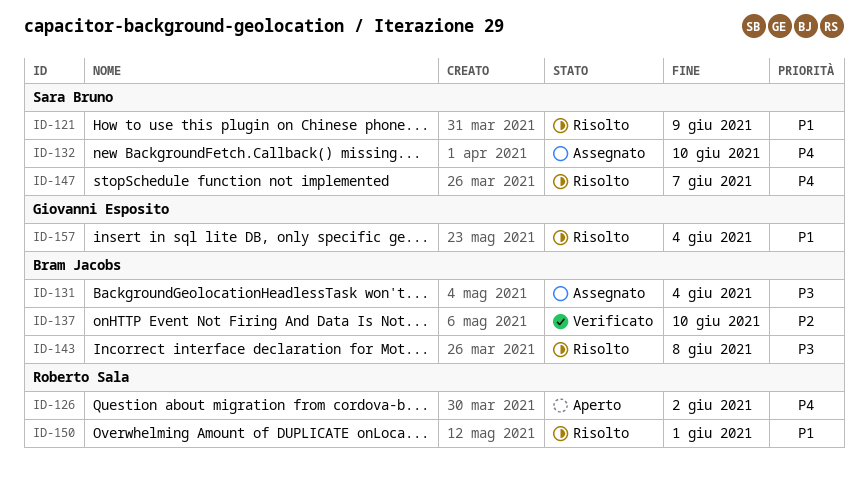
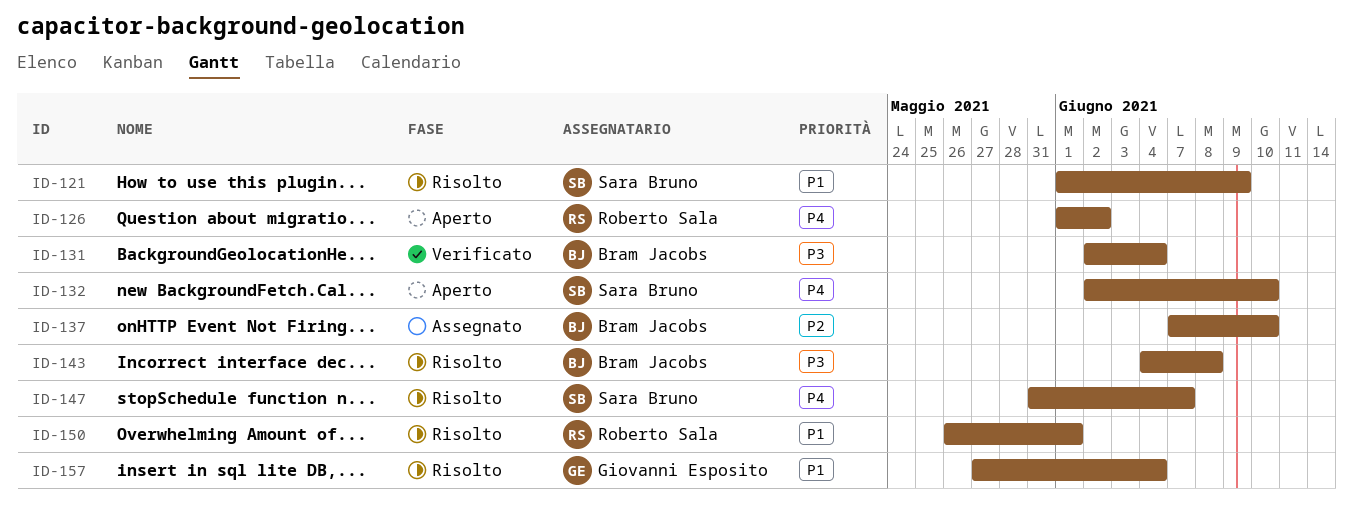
ID-131, status: Assegnato -> Verificato
ID-132, status: Assegnato -> Aperto
ID-137, status: Verificato -> Assegnato

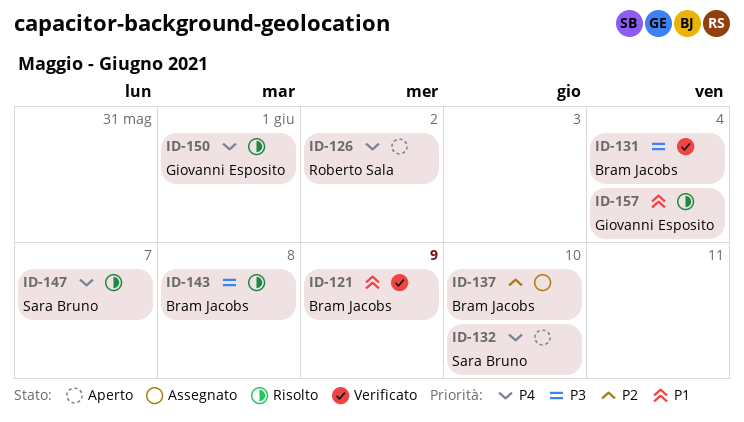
ID-121, status: Risolto -> Verificato
ID-121, owner: Sara Bruno -> Bram Jacobs
ID-150, owner: Roberto Sala -> Giovanni Esposito
ID-150, priority: P1 -> P4

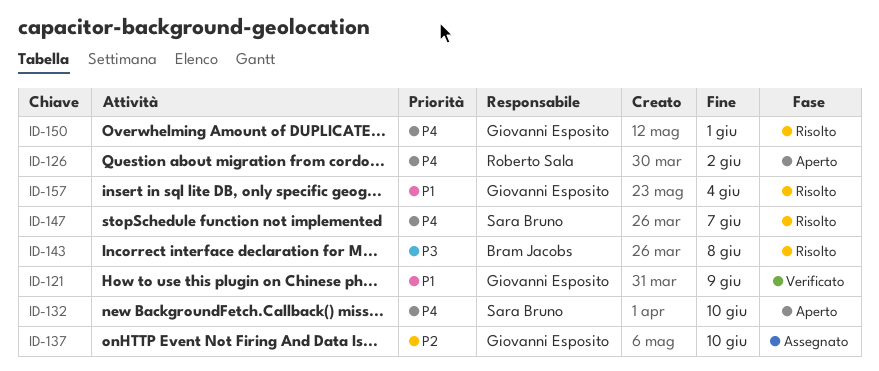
ID-121, owner: Bram Jacobs -> Giovanni Esposito
ID-131: present -> none
ID-137, owner: Bram Jacobs -> Giovanni Esposito

